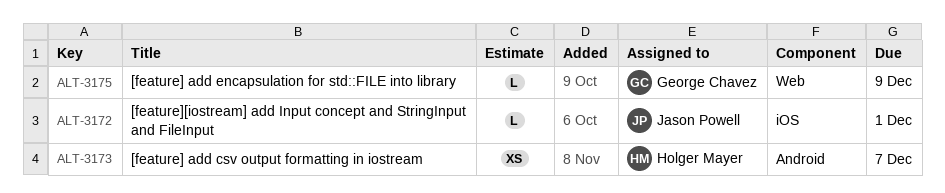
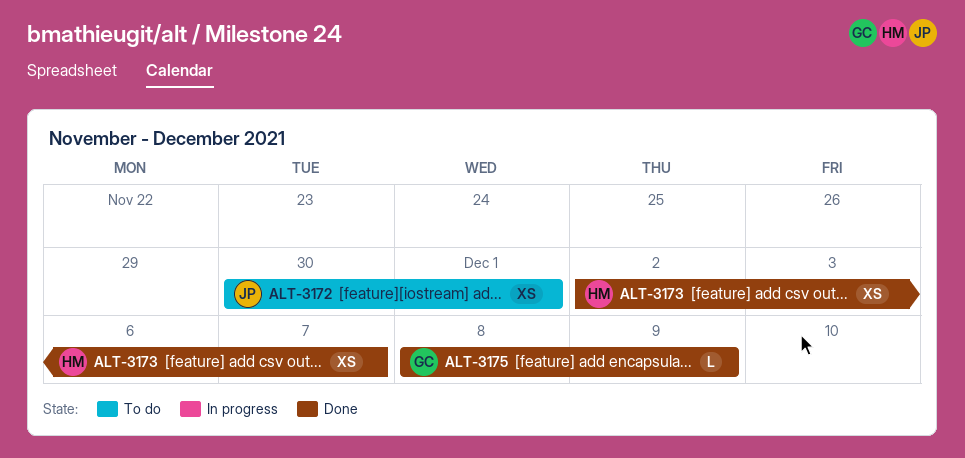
ALT-3172, estimate: L -> XS

